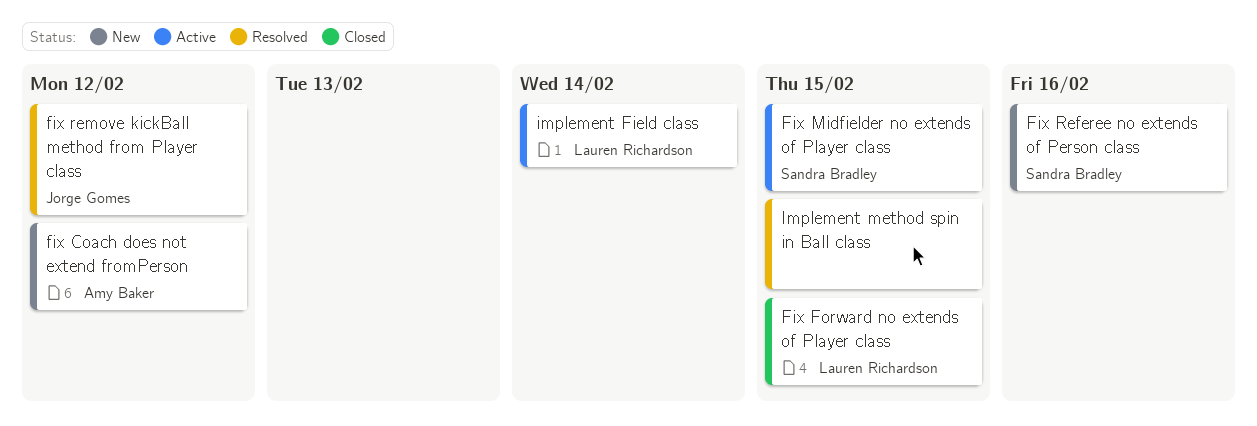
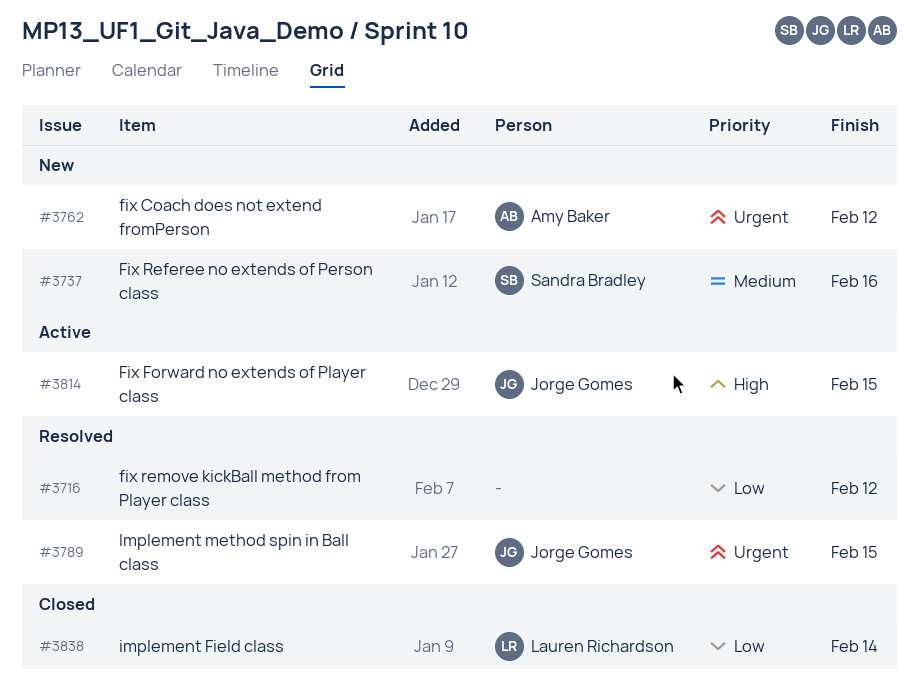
Fix Forward no extends of Player class, status: Closed -> Active
Fix Forward no extends of Player class, owner: Lauren Richardson -> Jorge Gomes
Fix Midfielder no extends of Player class: present -> none
fix remove kickBall method from Player class, owner: Jorge Gomes -> none
implement Field class, status: Active -> Closed
Implement method spin in Ball class, owner: none -> Jorge Gomes

